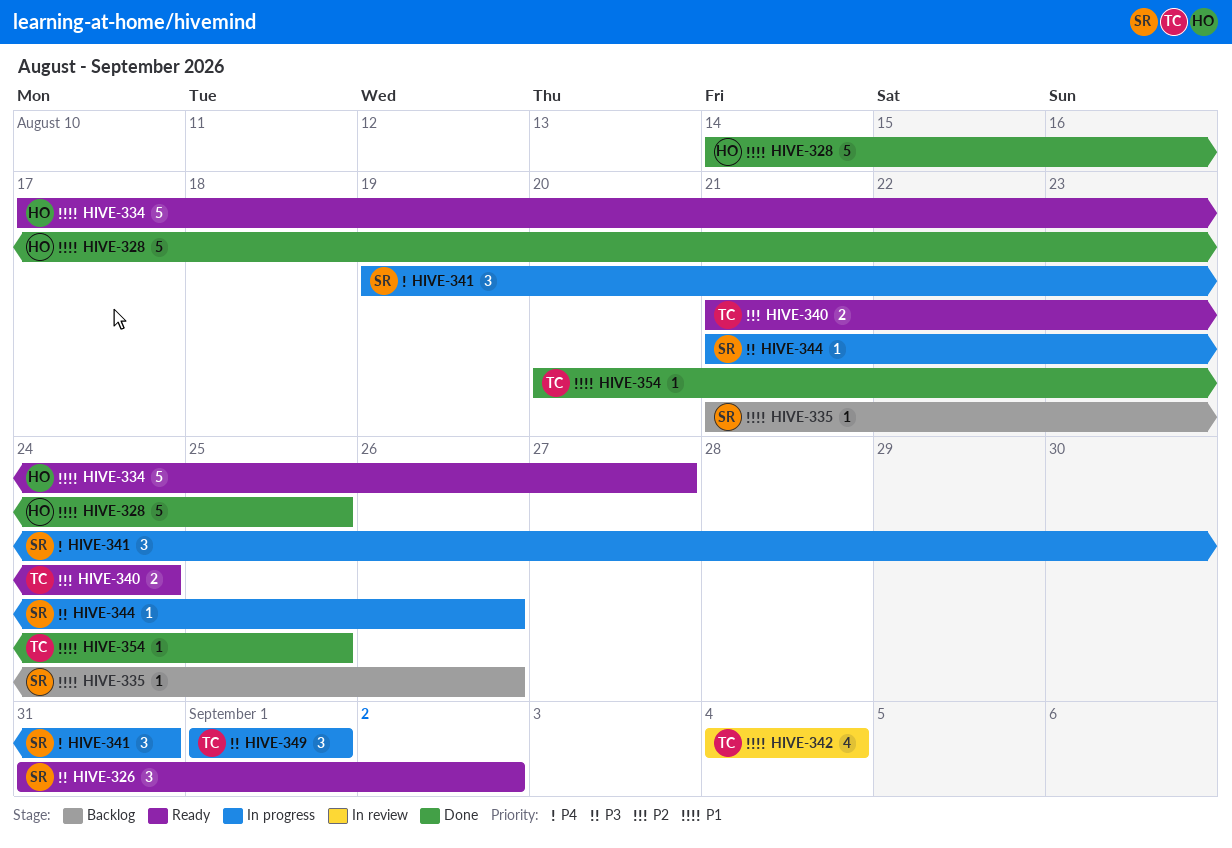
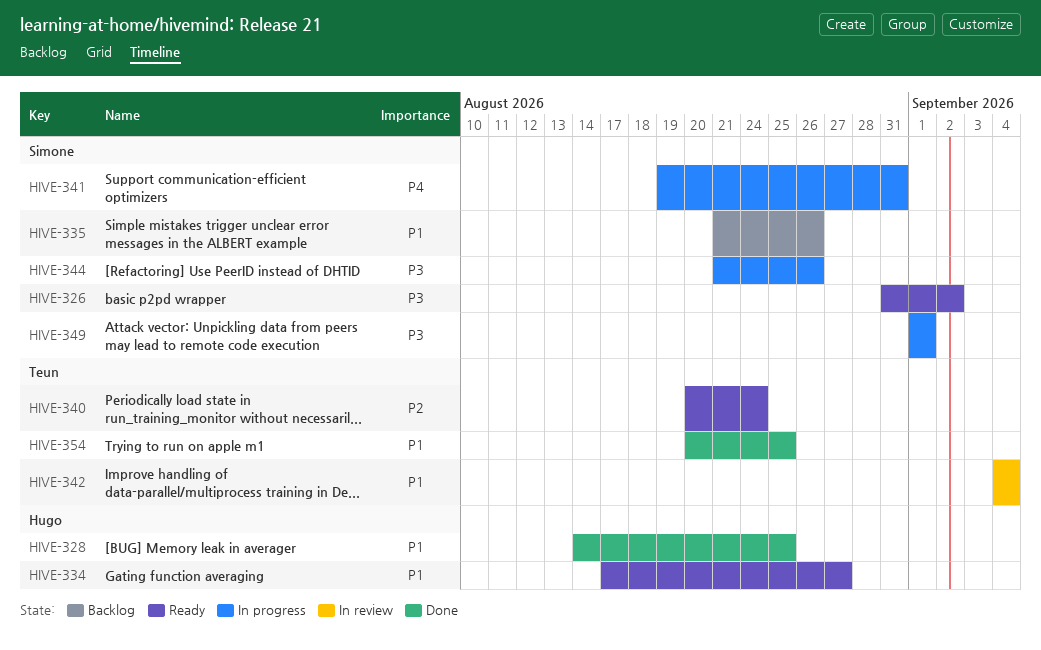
HIVE-340, start: Aug 21 -> Aug 20
HIVE-349, owner: Teun -> Simone

